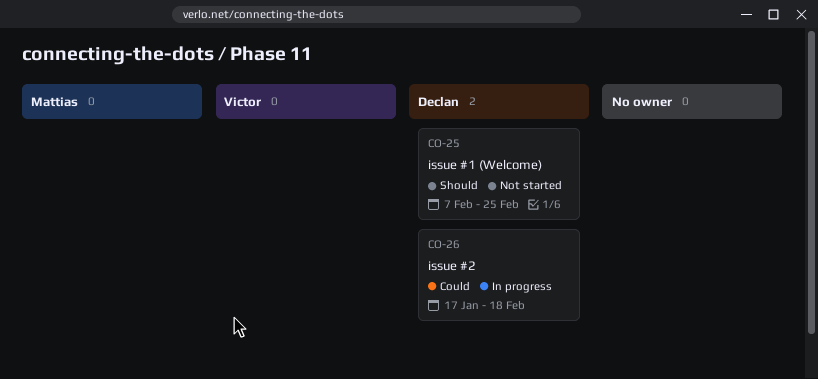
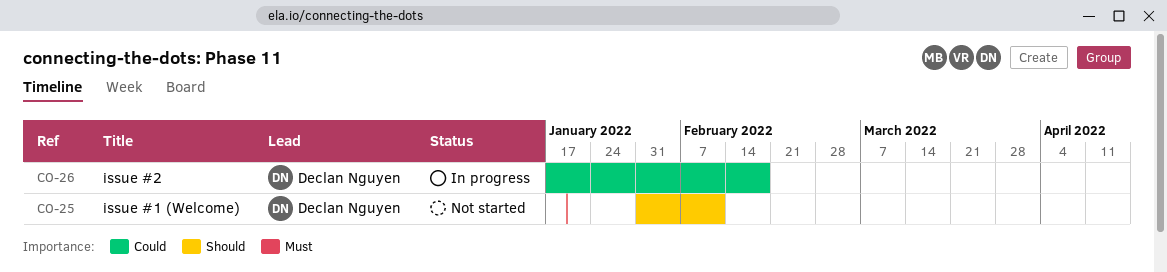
CO-25, start: Feb 7 -> Jan 31
CO-25, due: Feb 25 -> Feb 11

